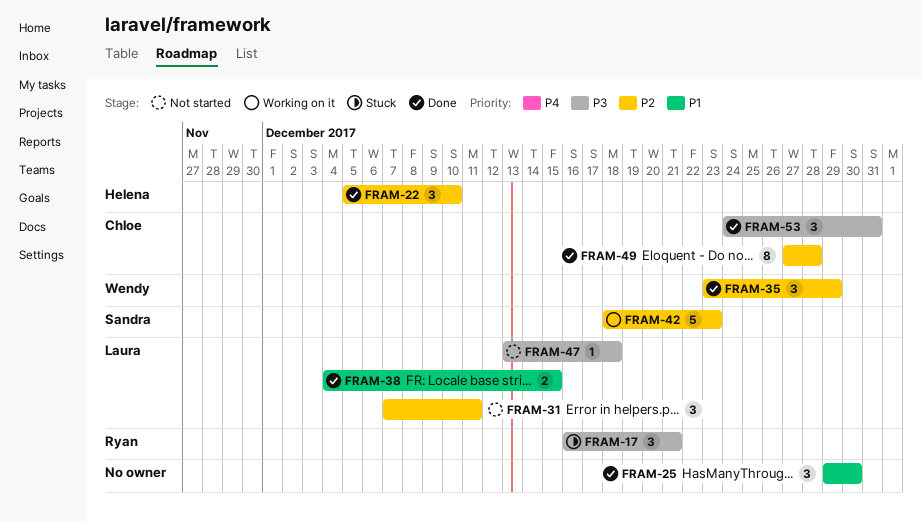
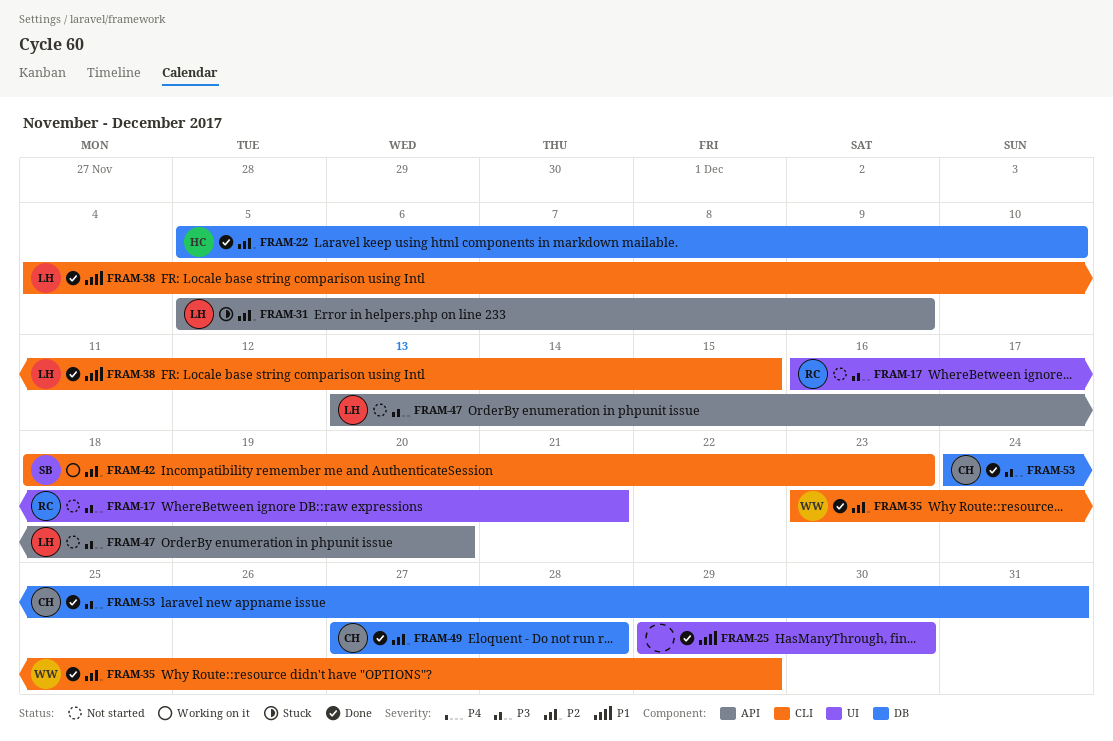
FRAM-17, status: Stuck -> Not started
FRAM-31, status: Not started -> Stuck
FRAM-31, start: Dec 7 -> Dec 5
FRAM-31, due: Dec 11 -> Dec 9
FRAM-47, due: Dec 18 -> Dec 20

